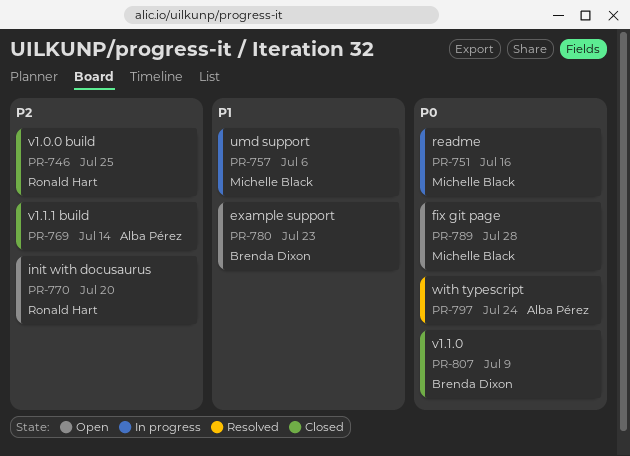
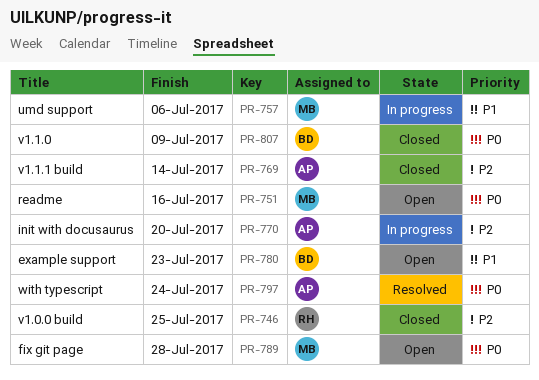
PR-751, status: In progress -> Open
PR-770, status: Open -> In progress
PR-770, owner: Ronald Hart -> Alba Pérez

